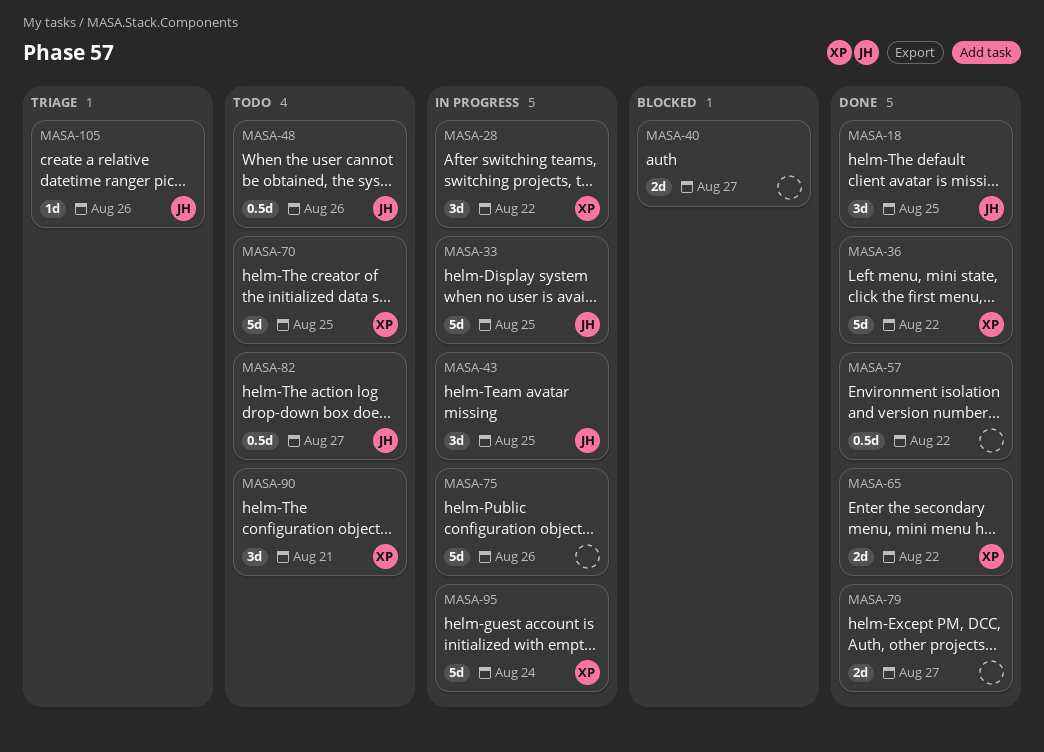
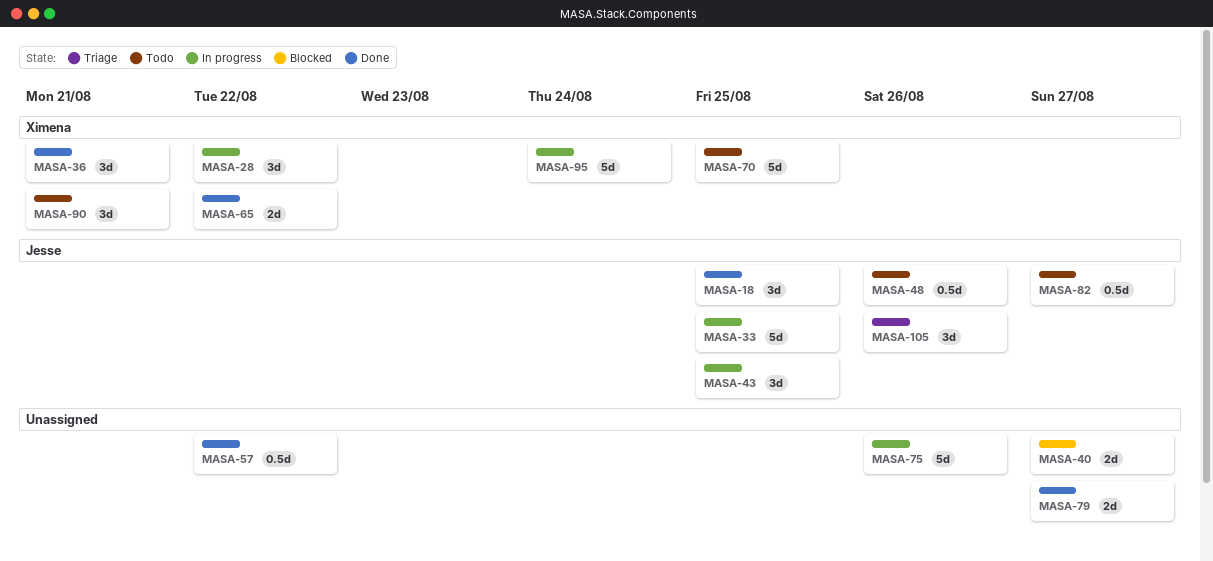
MASA-36, estimate: 5d -> 3d
MASA-36, due: Aug 22 -> Aug 21
MASA-105, estimate: 1d -> 3d

